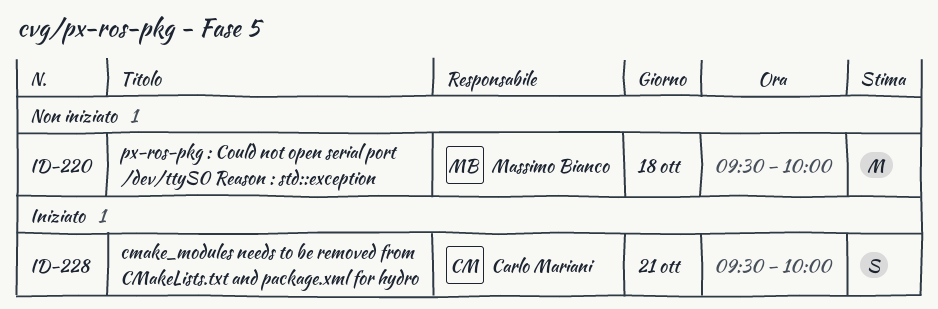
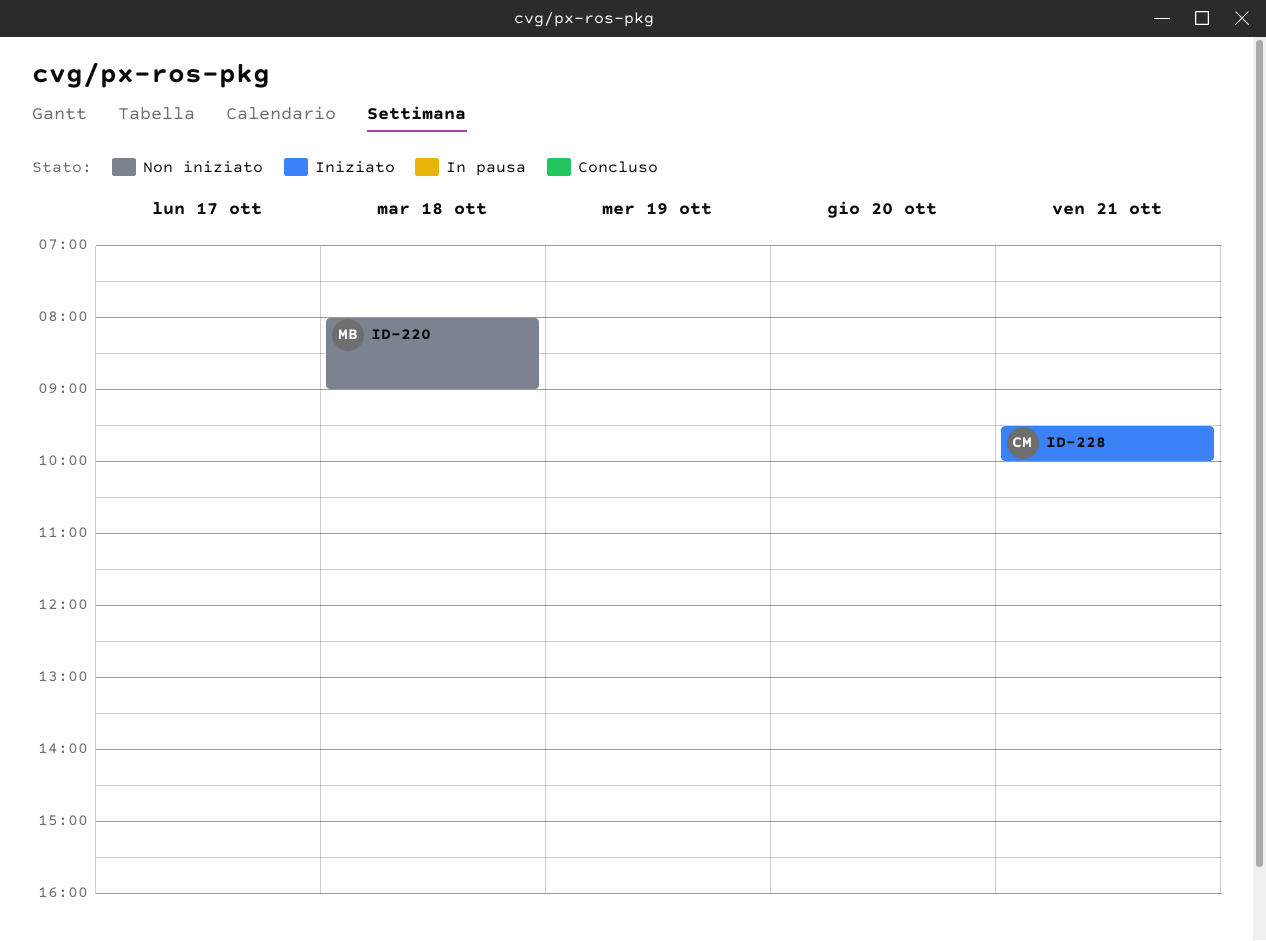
ID-220, begins: 09:30 -> 08:00
ID-220, ends: 10:00 -> 09:00

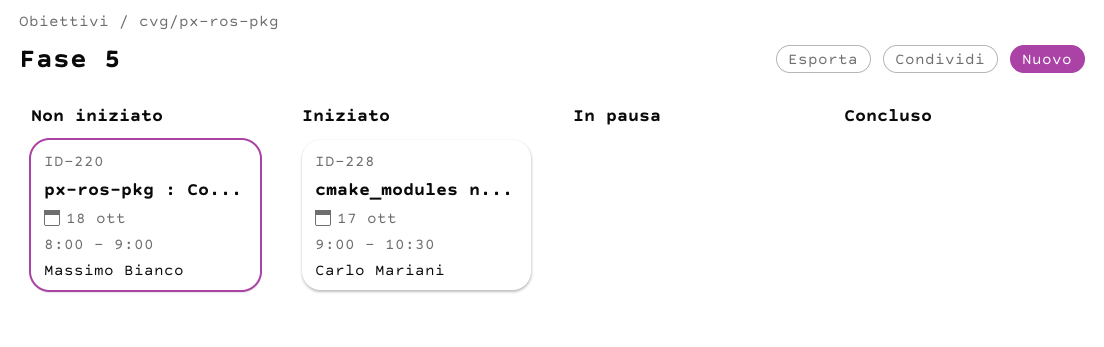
ID-228, day: Oct 21 -> Oct 17
ID-228, begins: 09:30 -> 09:00
ID-228, ends: 10:00 -> 10:30

